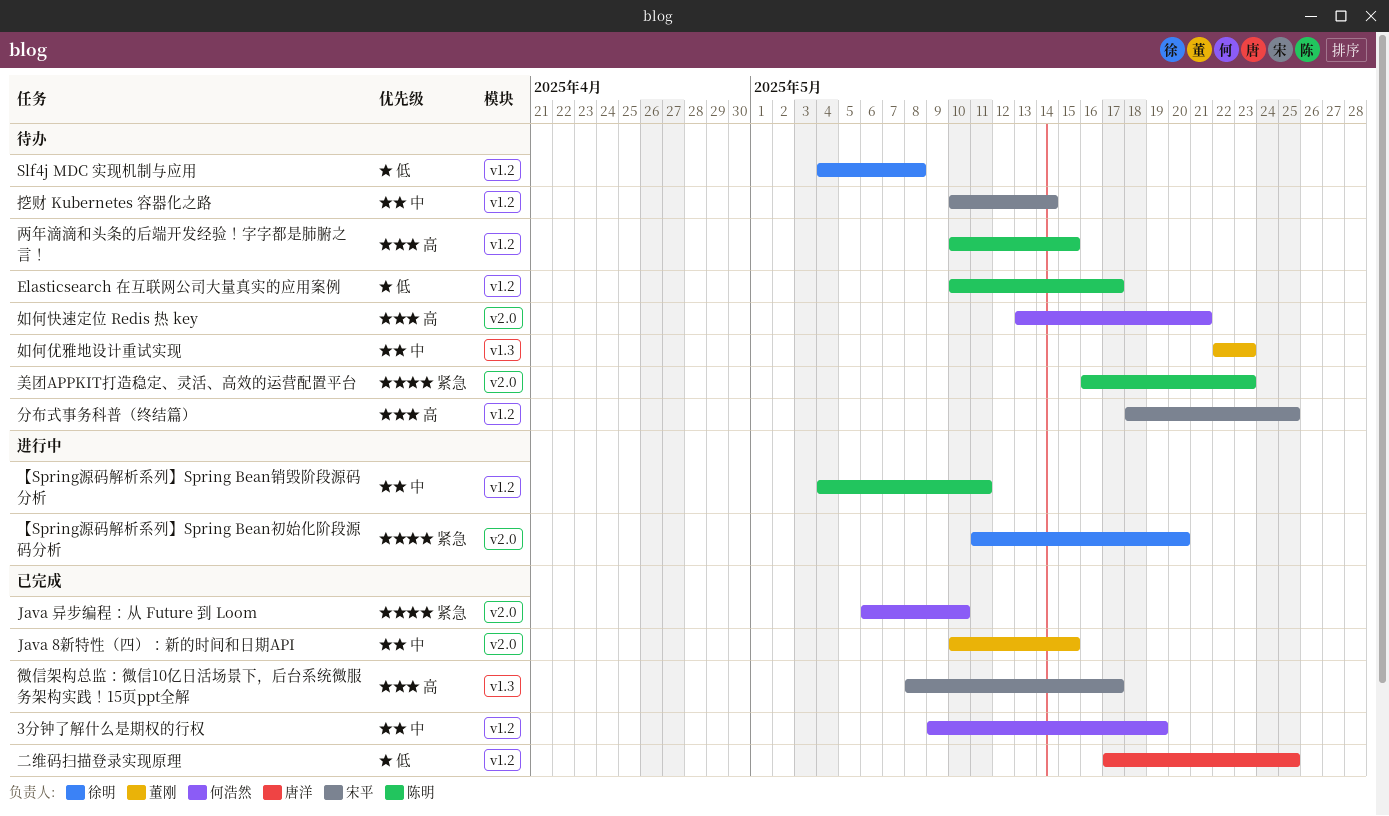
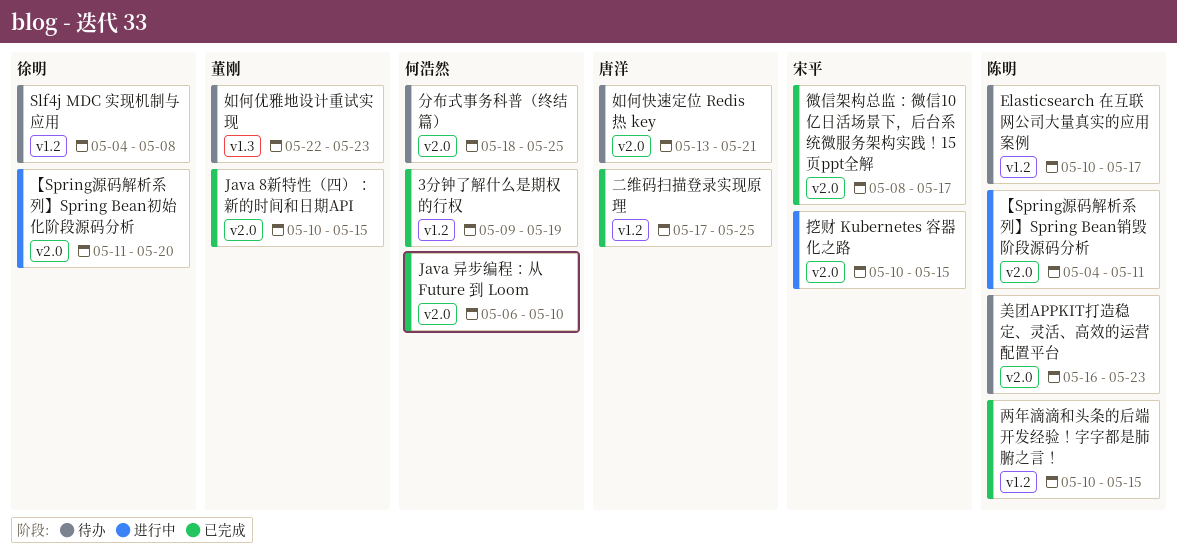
【Spring源码解析系列】Spring Bean销毁阶段源码分析, label: v1.2 -> v2.0
两年滴滴和头条的后端开发经验！字字都是肺腑之言！, status: 待办 -> 已完成
分布式事务科普（终结篇）, owner: 宋平 -> 何浩然
分布式事务科普（终结篇）, label: v1.2 -> v2.0
如何快速定位 Redis 热 key, owner: 何浩然 -> 唐洋
微信架构总监：微信10亿日活场景下，后台系统微服务架构实践！15页ppt全解, label: v1.3 -> v2.0
挖财 Kubernetes 容器化之路, status: 待办 -> 进行中
挖财 Kubernetes 容器化之路, label: v1.2 -> v2.0
挖财 Kubernetes 容器化之路, due: May 14 -> May 15

